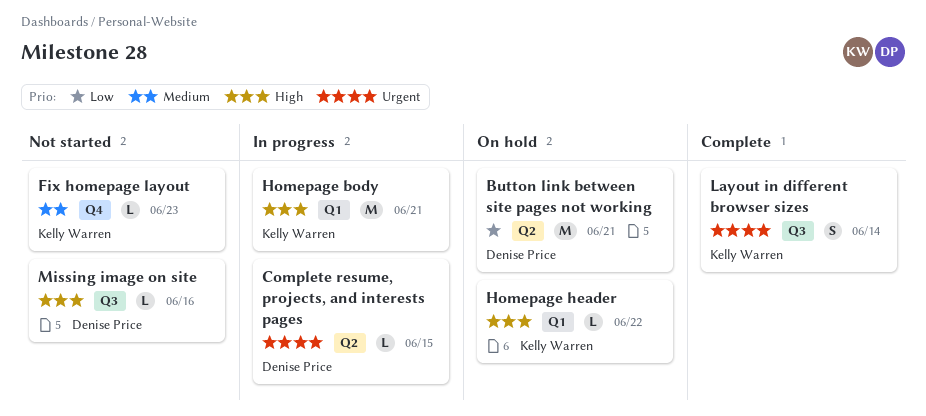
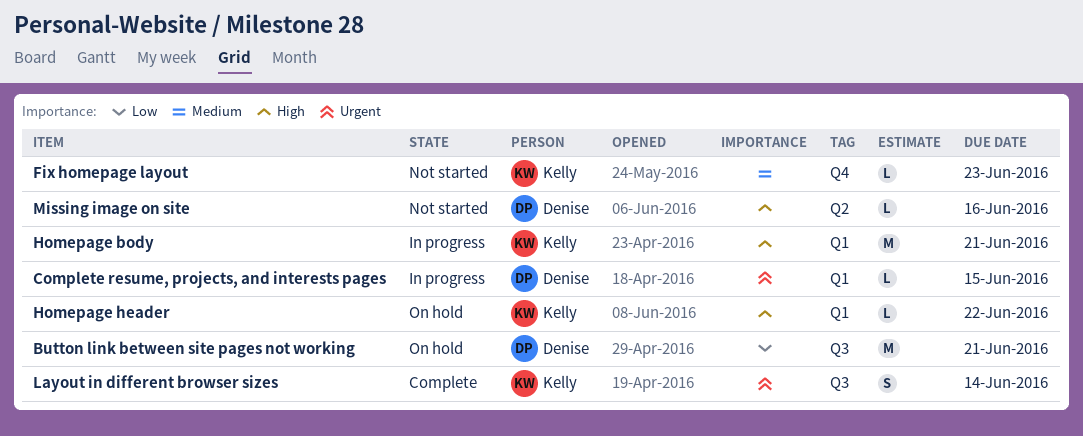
Button link between site pages not working, label: Q2 -> Q3
Complete resume, projects, and interests pages, label: Q2 -> Q1
Missing image on site, label: Q3 -> Q2

